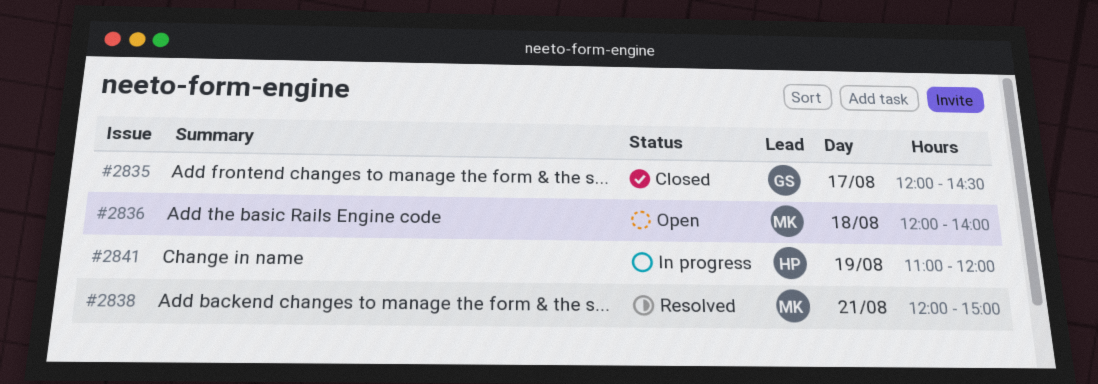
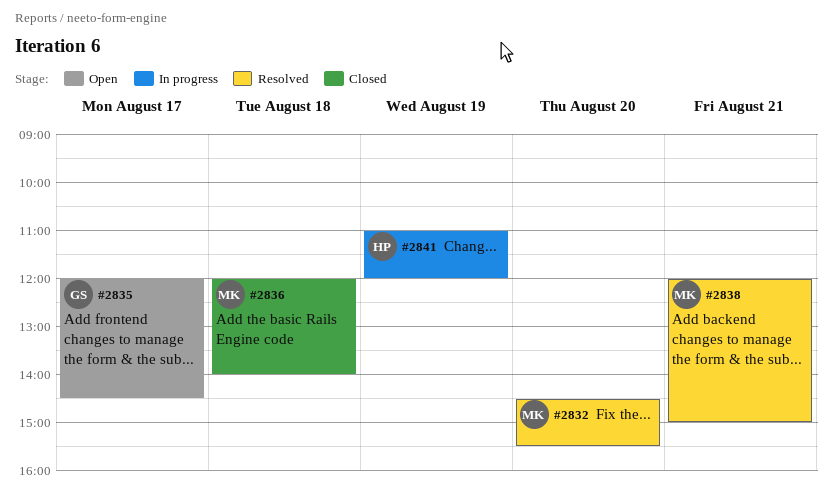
#2832: none -> present
#2835, status: Closed -> Open
#2836, status: Open -> Closed

